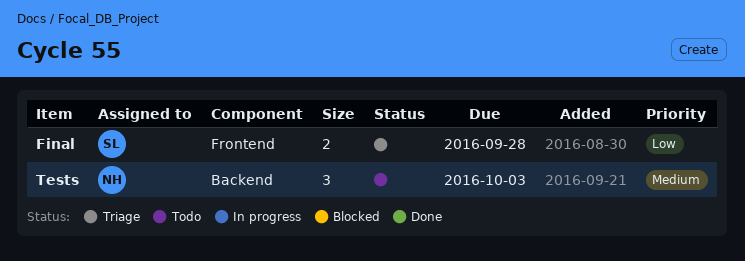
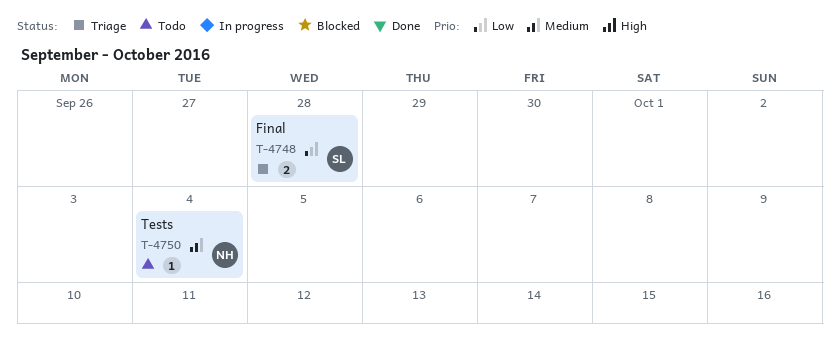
Tests, estimate: 3 -> 1
Tests, due: Oct 3 -> Oct 4

